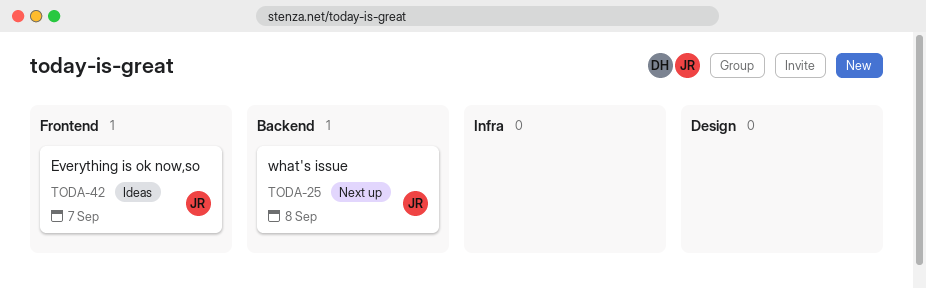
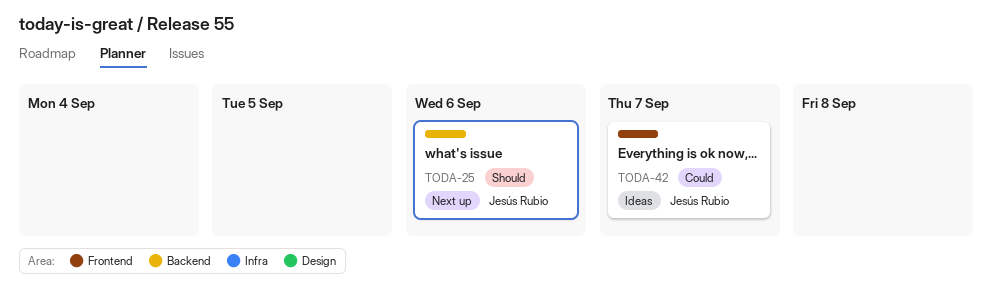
TODA-25, due: Sep 8 -> Sep 6

